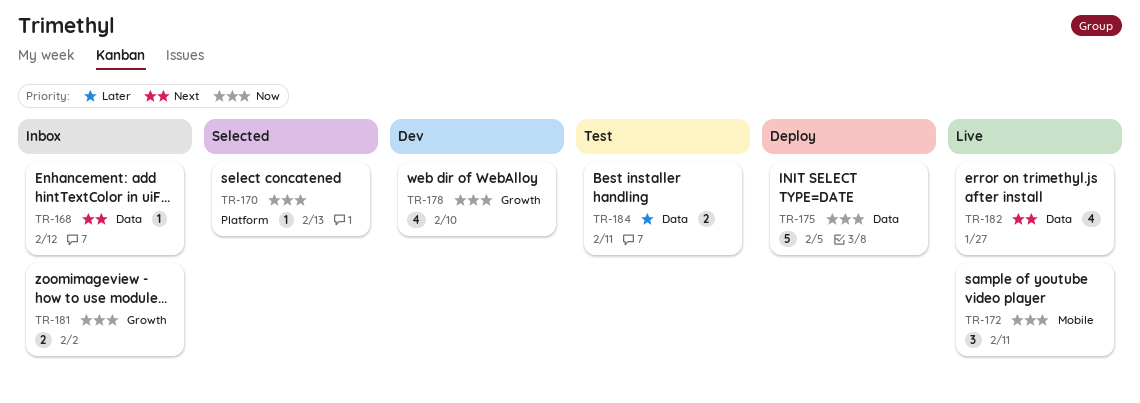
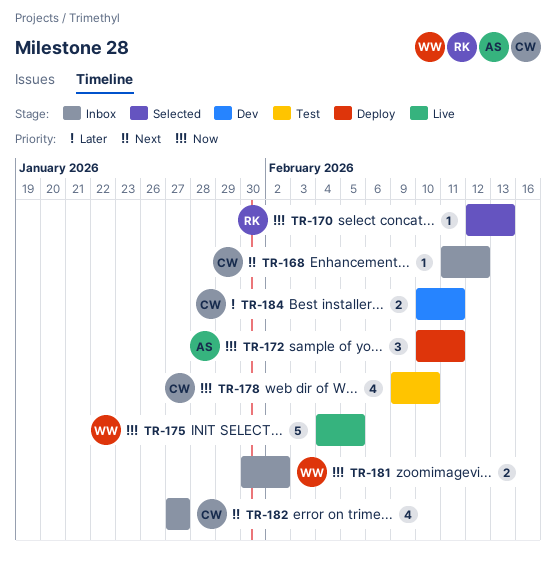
TR-172, status: Live -> Deploy
TR-175, status: Deploy -> Live
TR-178, status: Dev -> Test
TR-182, status: Live -> Inbox
TR-184, status: Test -> Dev

